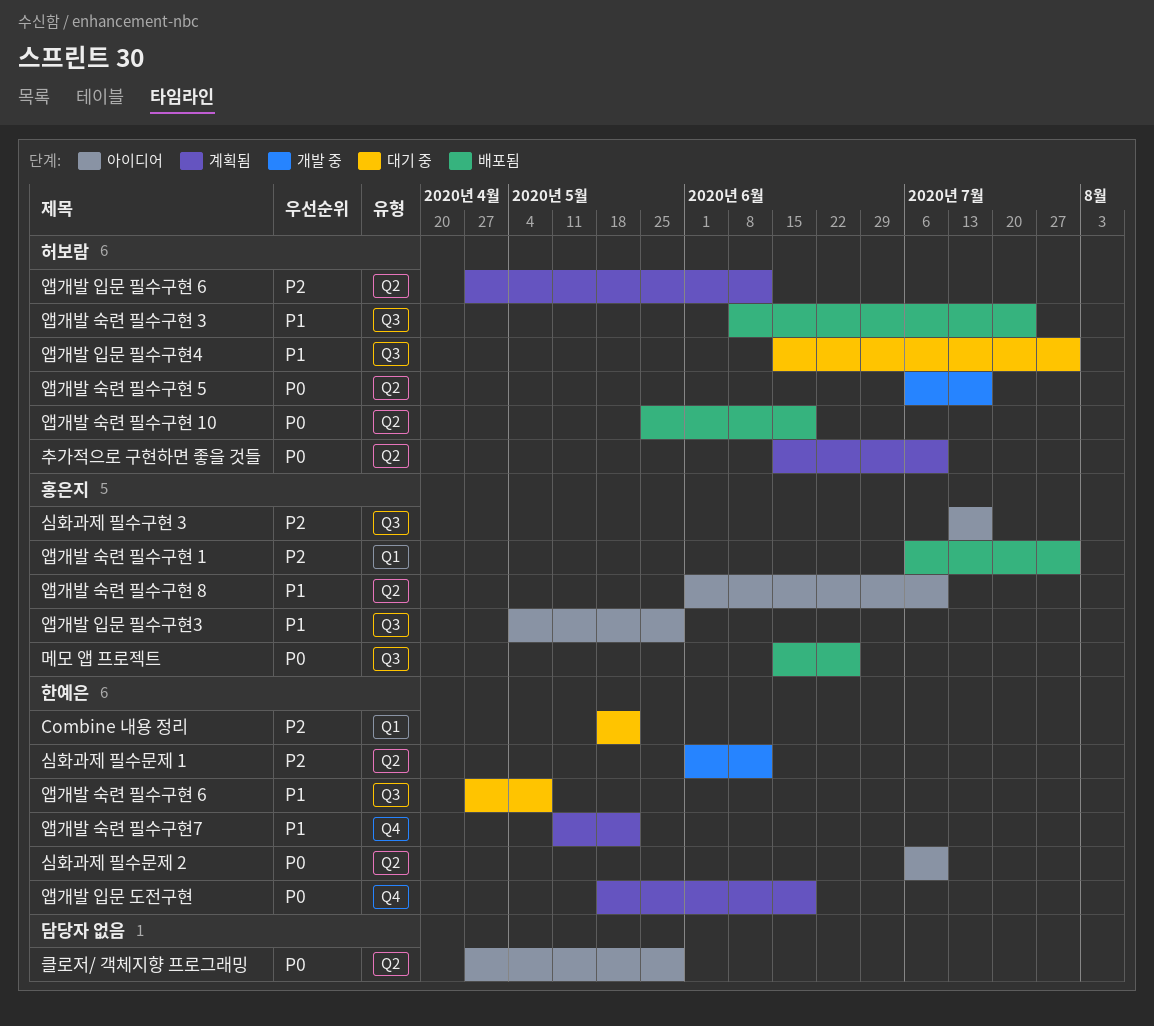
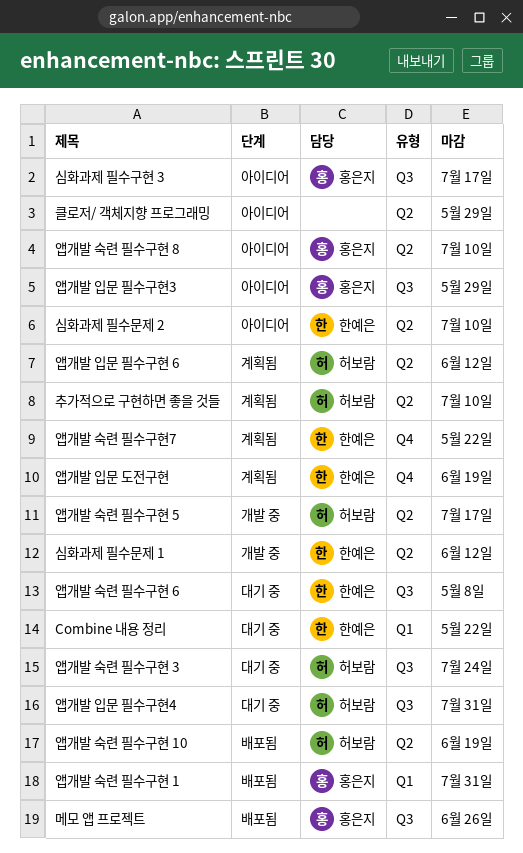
앱개발 숙련 필수구현 3, status: 배포됨 -> 대기 중

